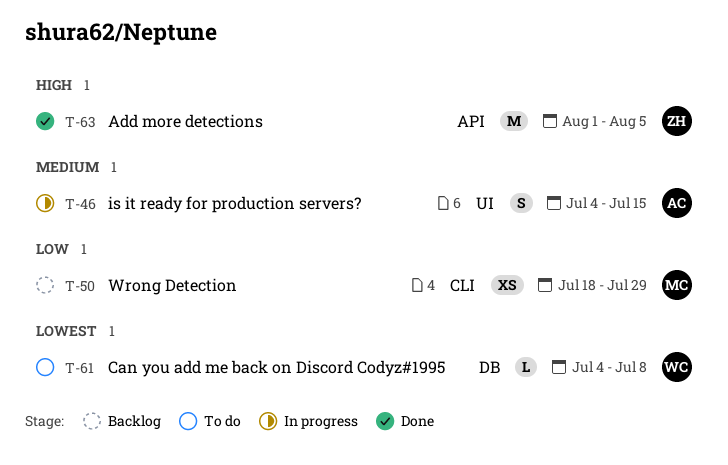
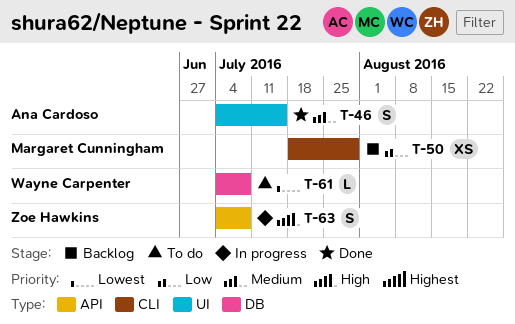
T-46, status: In progress -> Done
T-63, status: Done -> In progress
T-63, estimate: M -> S
T-63, start: Aug 1 -> Jul 4
T-63, due: Aug 5 -> Jul 8

